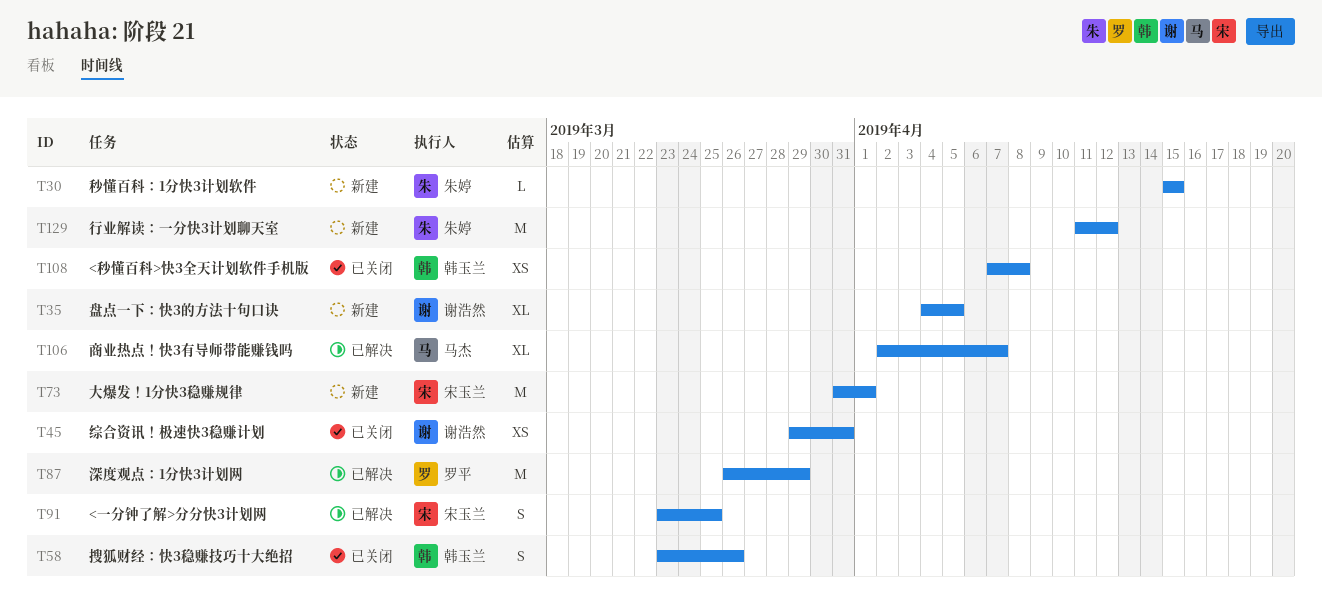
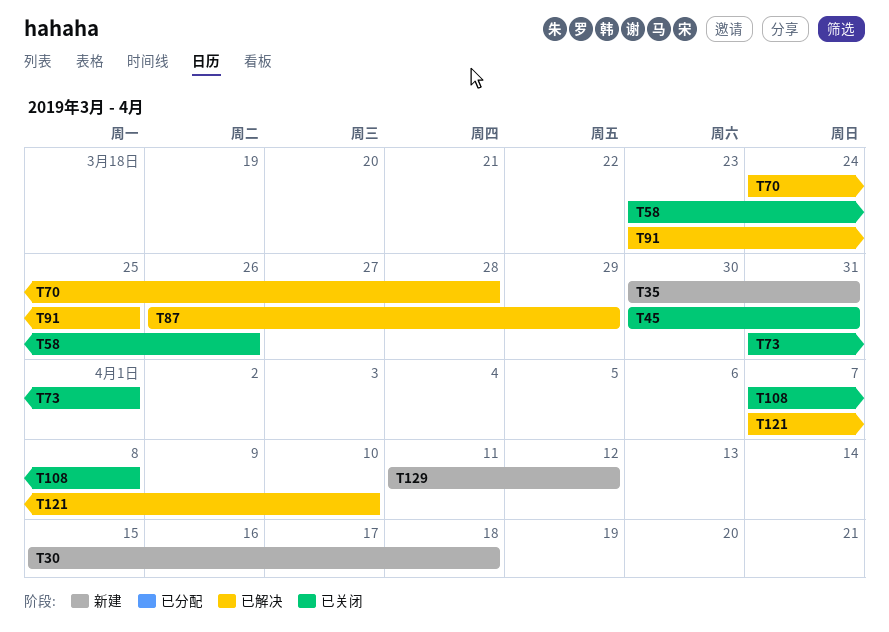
T30, due: Apr 15 -> Apr 18
T35, start: Apr 4 -> Mar 30
T35, due: Apr 5 -> Mar 31
T45, start: Mar 29 -> Mar 30
T70: none -> present
T73, status: 新建 -> 已关闭
T106: present -> none
T121: none -> present

